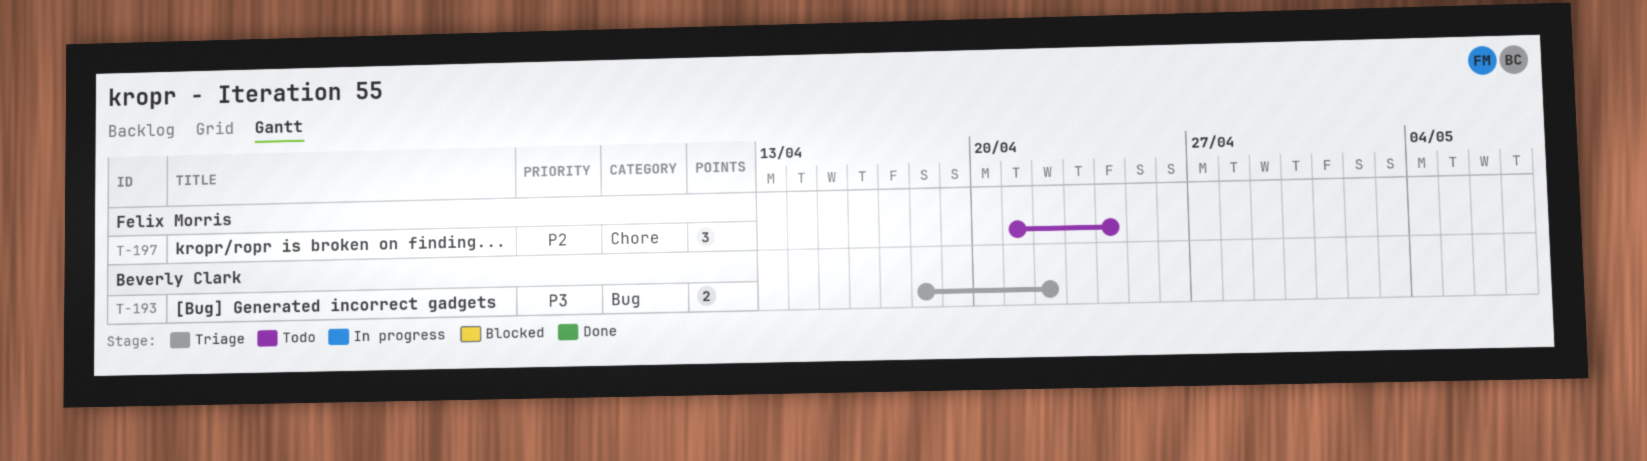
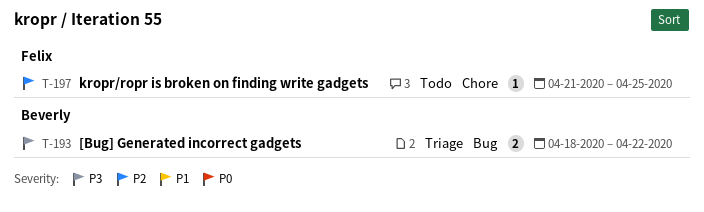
T-197, estimate: 3 -> 1
T-197, due: Apr 24 -> Apr 25

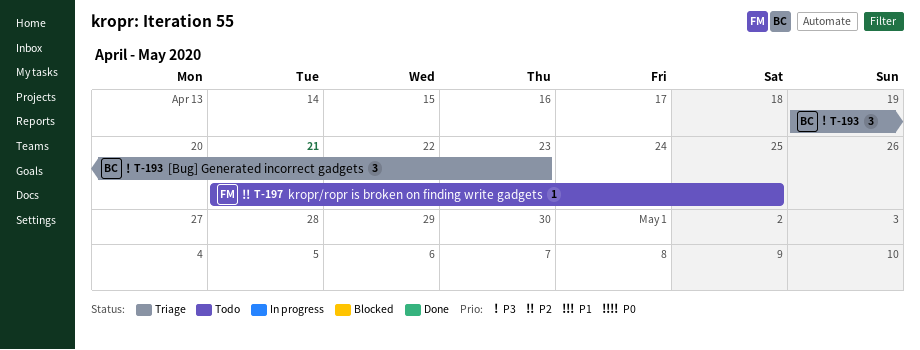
T-193, estimate: 2 -> 3
T-193, start: Apr 18 -> Apr 19
T-193, due: Apr 22 -> Apr 23

